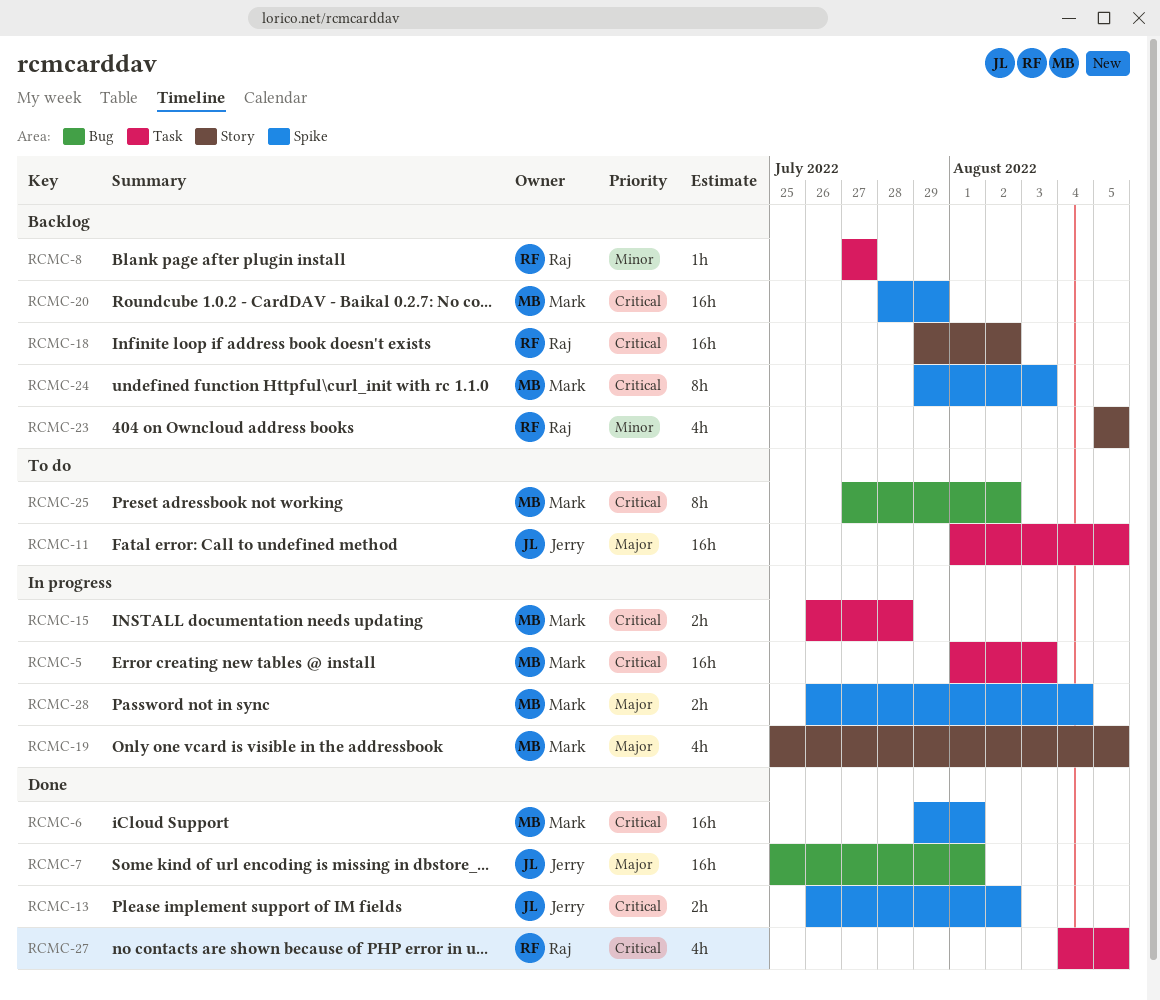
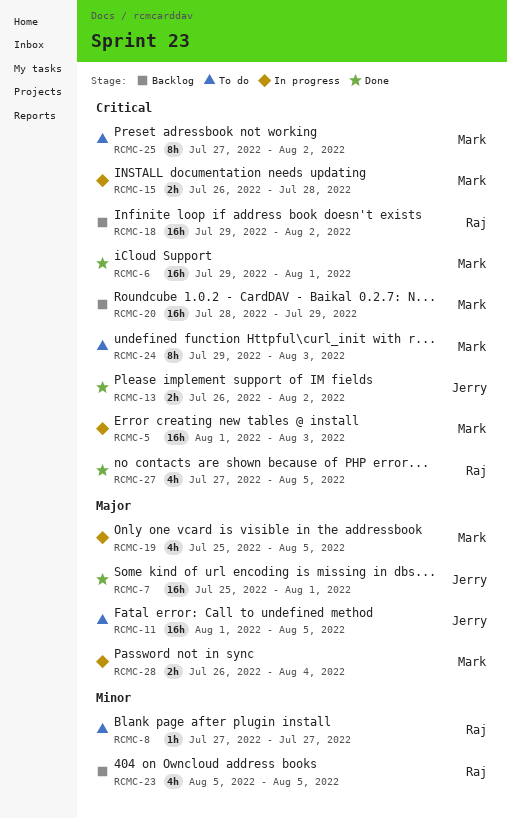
RCMC-8, status: Backlog -> To do
RCMC-24, status: Backlog -> To do
RCMC-27, start: Aug 4 -> Jul 27

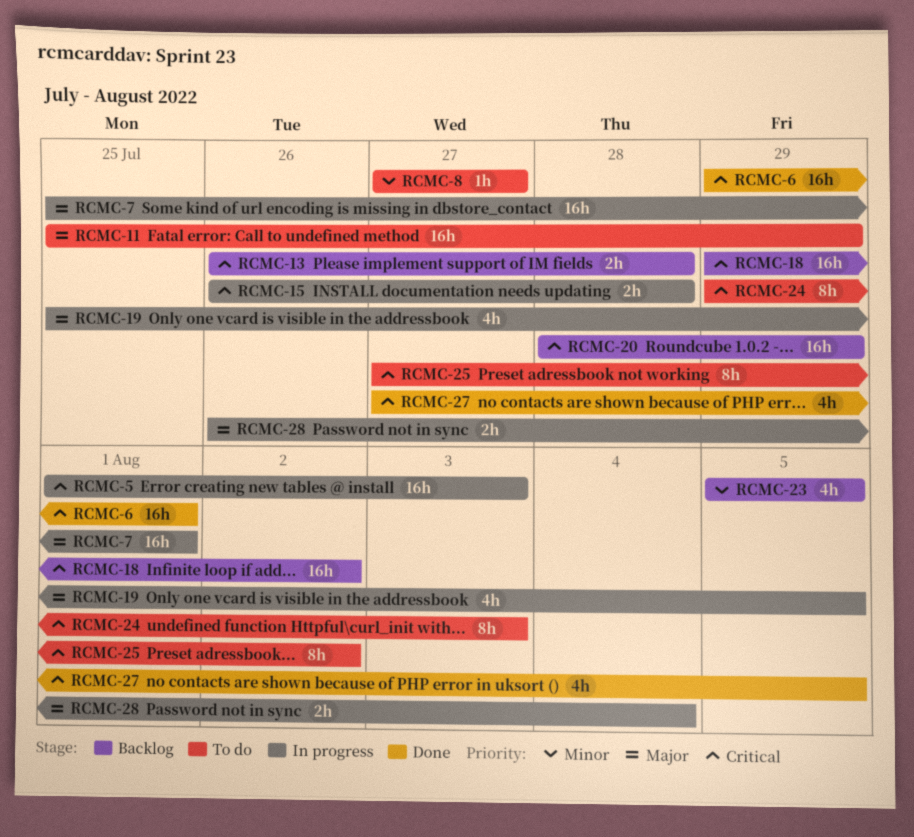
RCMC-7, status: Done -> In progress
RCMC-11, start: Aug 1 -> Jul 25
RCMC-11, due: Aug 5 -> Jul 29
RCMC-13, status: Done -> Backlog
RCMC-13, due: Aug 2 -> Jul 28

